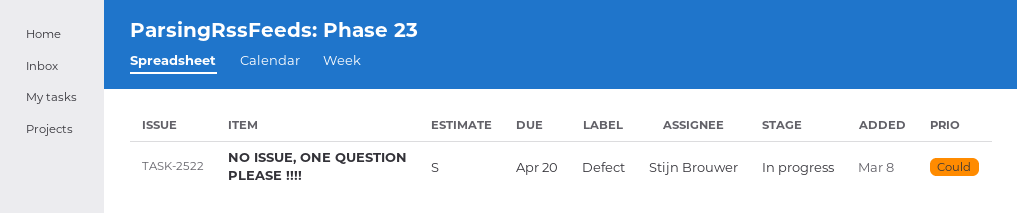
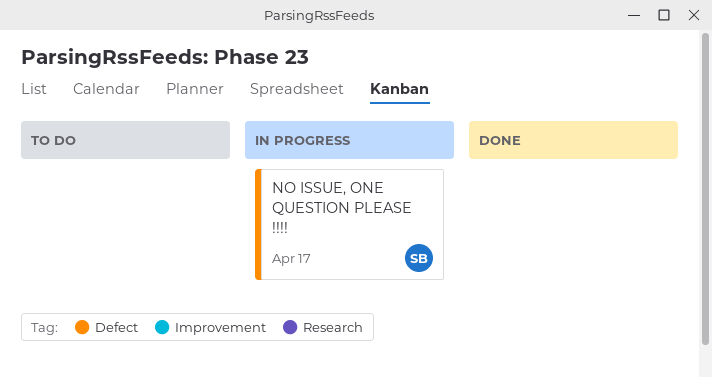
NO ISSUE, ONE QUESTION PLEASE !!!!, due: Apr 20 -> Apr 17

